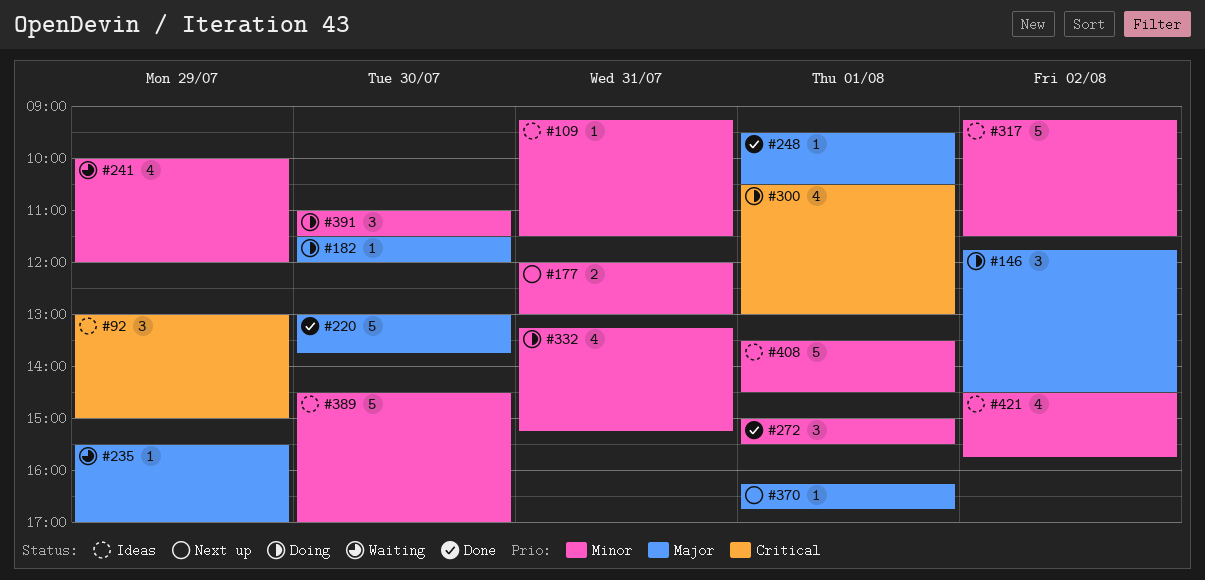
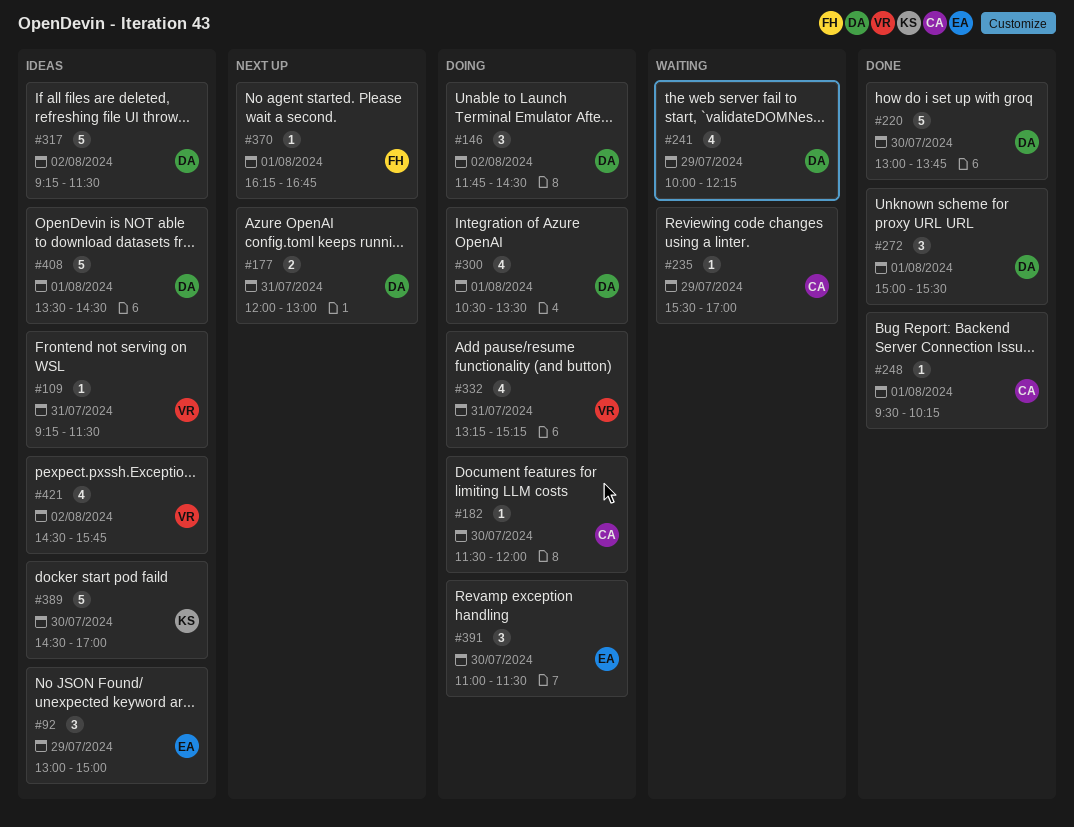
#241, ends: 12:00 -> 12:15
#248, ends: 10:30 -> 10:15
#300, ends: 13:00 -> 13:30

